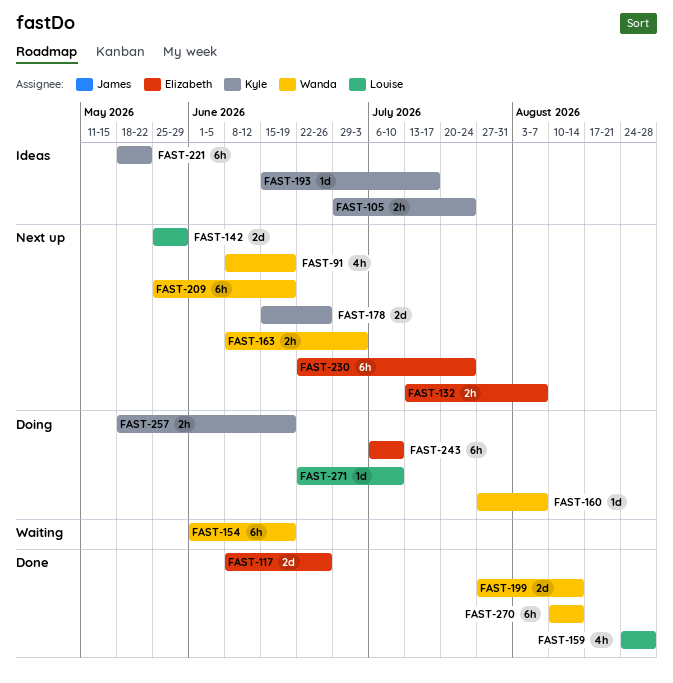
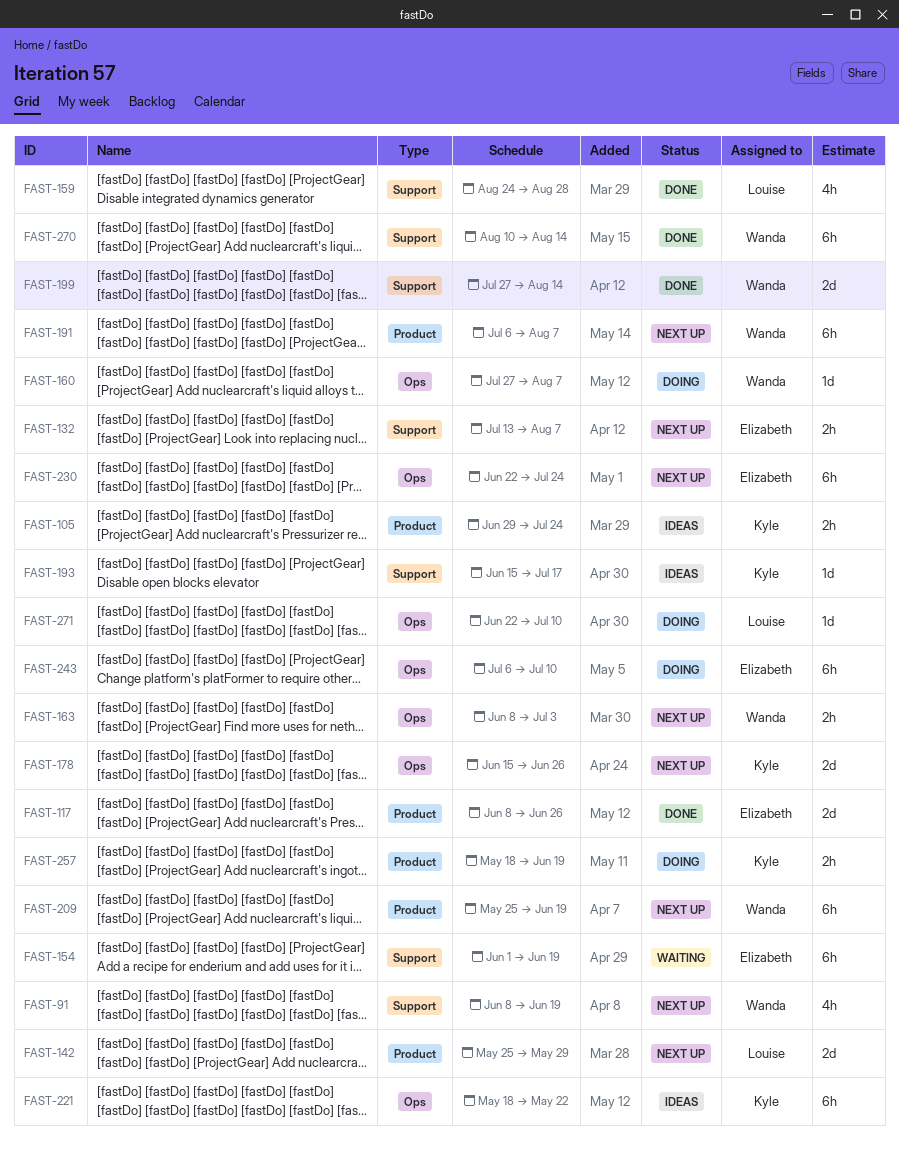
FAST-154, owner: Wanda -> Elizabeth
FAST-191: none -> present

